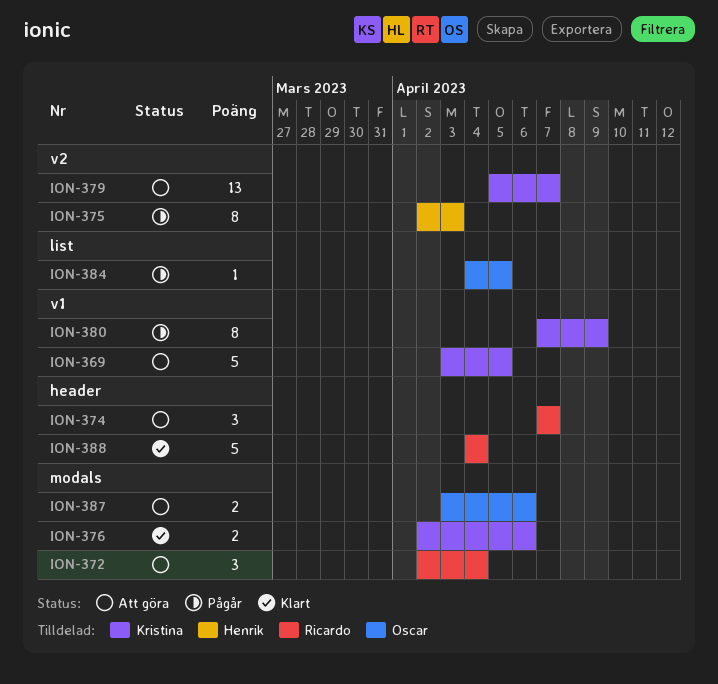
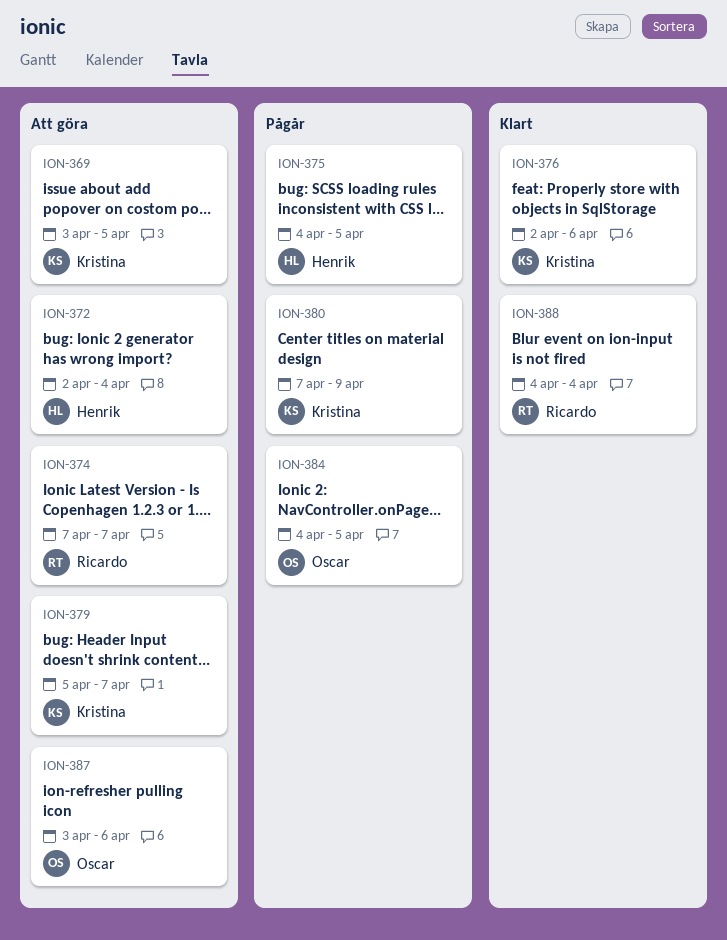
ION-372, owner: Ricardo -> Henrik
ION-375, start: Apr 2 -> Apr 4
ION-375, due: Apr 3 -> Apr 5

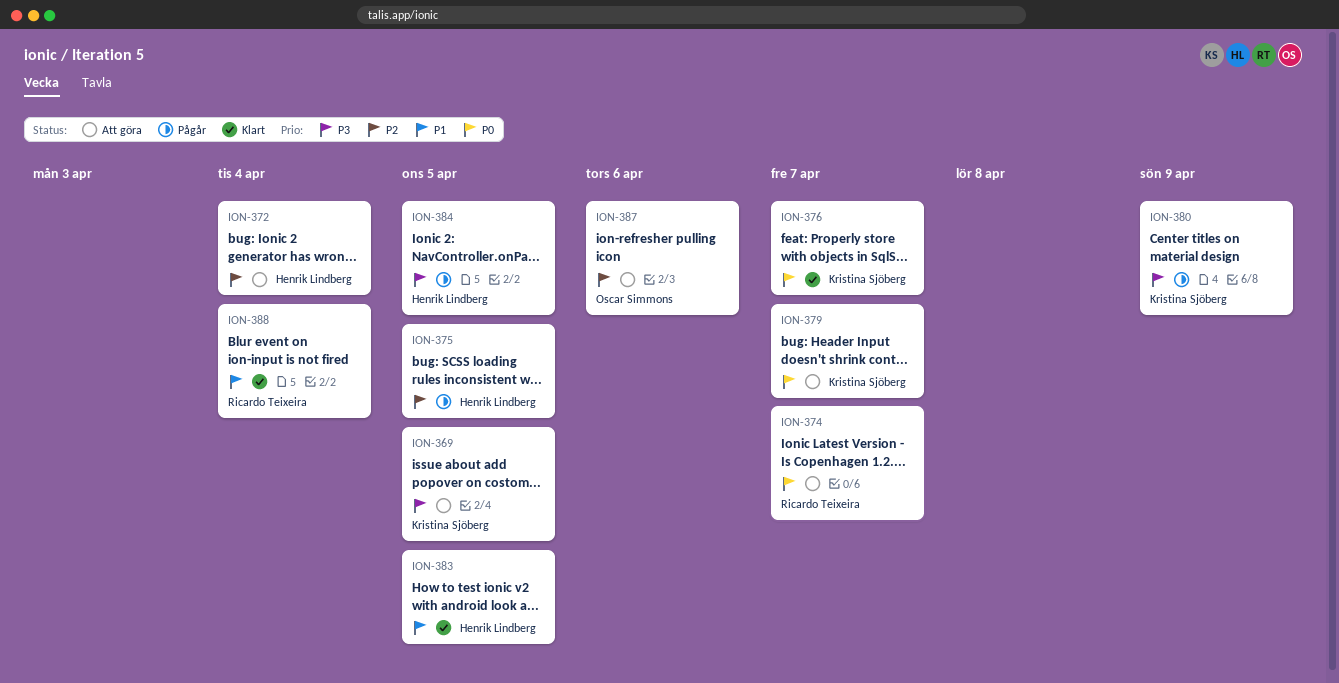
ION-376, due: Apr 6 -> Apr 7
ION-383: none -> present
ION-384, owner: Oscar Simmons -> Henrik Lindberg

